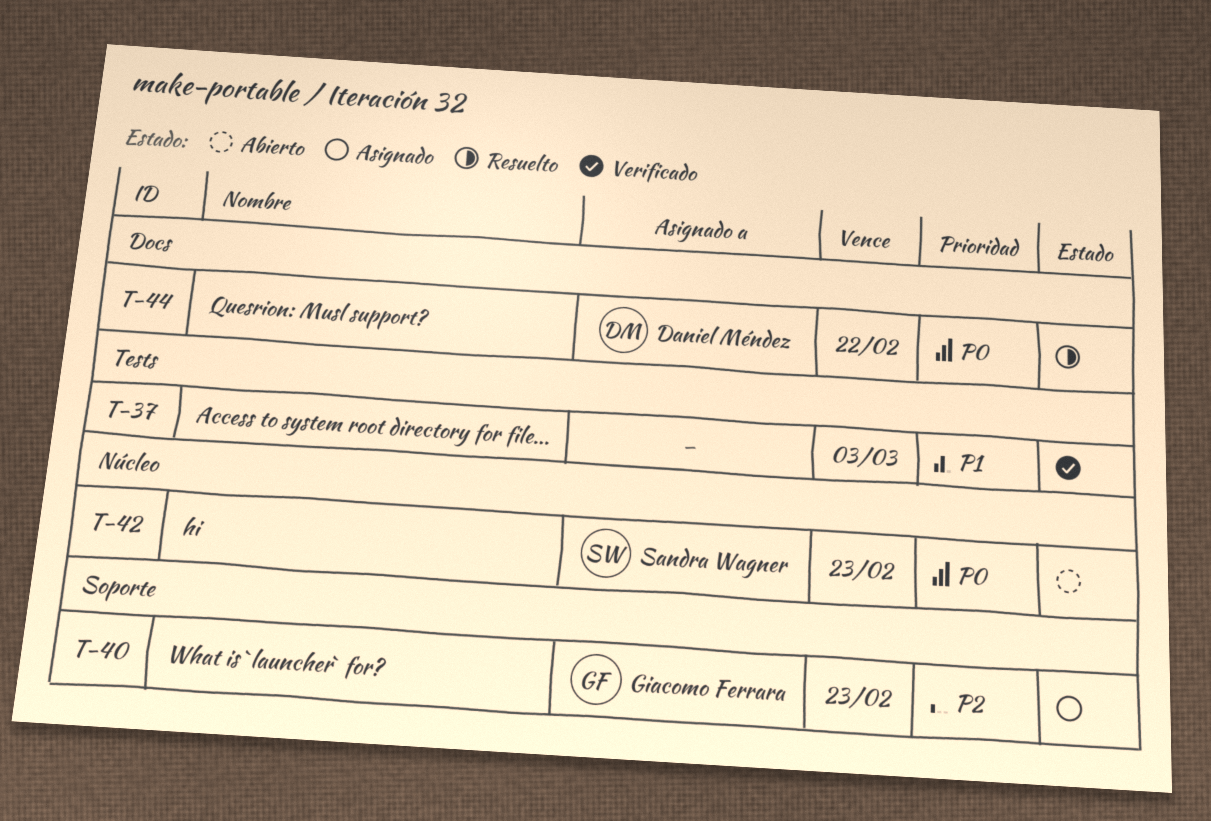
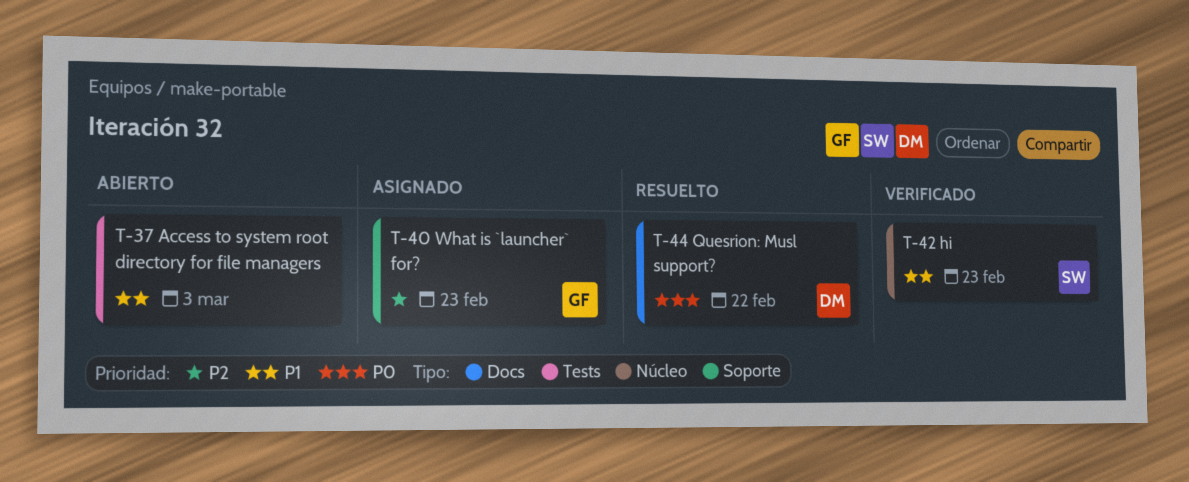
T-37, status: Verificado -> Abierto
T-42, status: Abierto -> Verificado
T-42, priority: P0 -> P1

